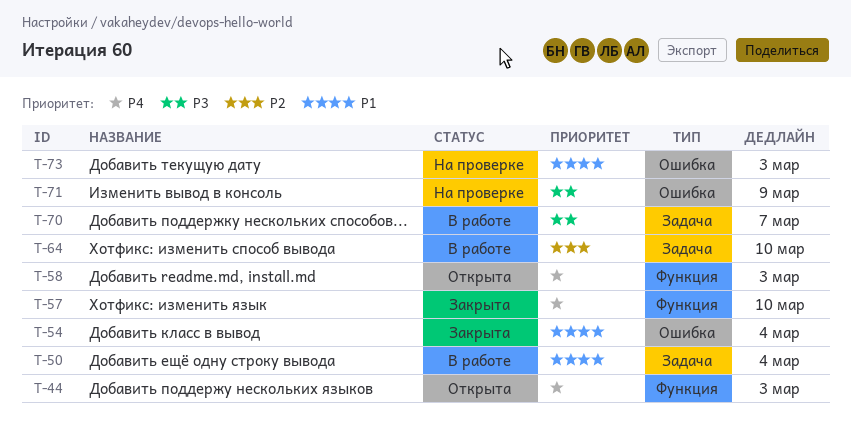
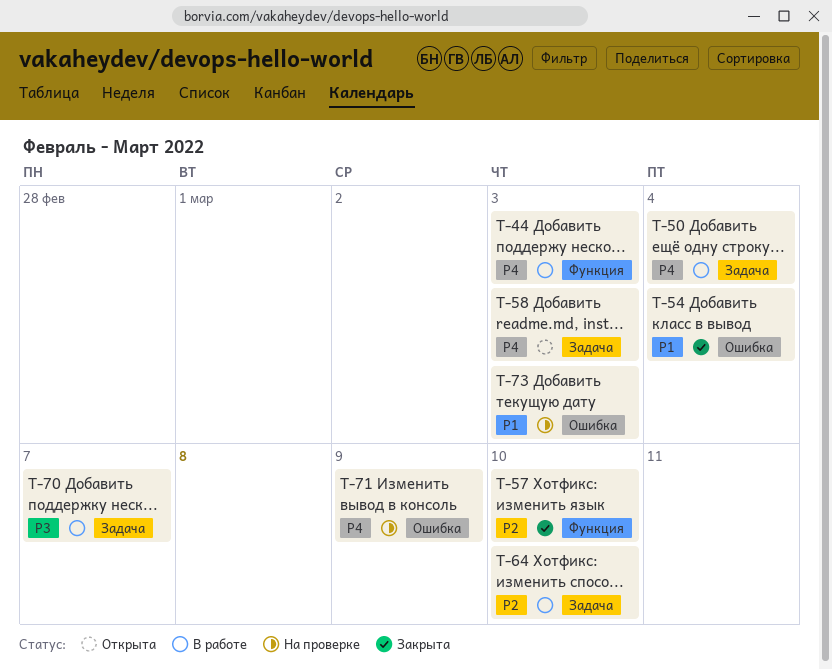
T-44, status: Открыта -> В работе
T-50, priority: P1 -> P4
T-57, priority: P4 -> P2
T-58, label: Функция -> Задача
T-71, priority: P3 -> P4

